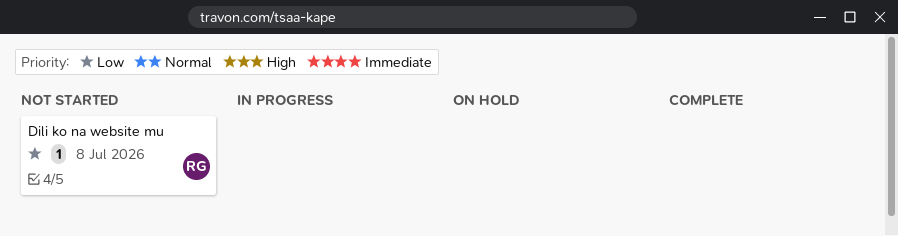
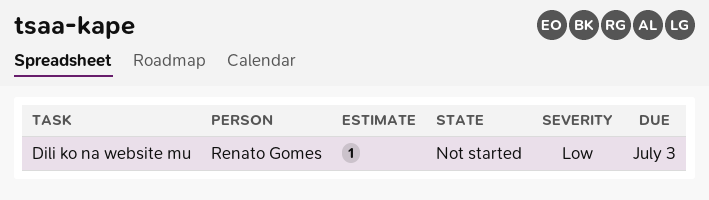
Dili ko na website mu, due: Jul 8 -> Jul 3

